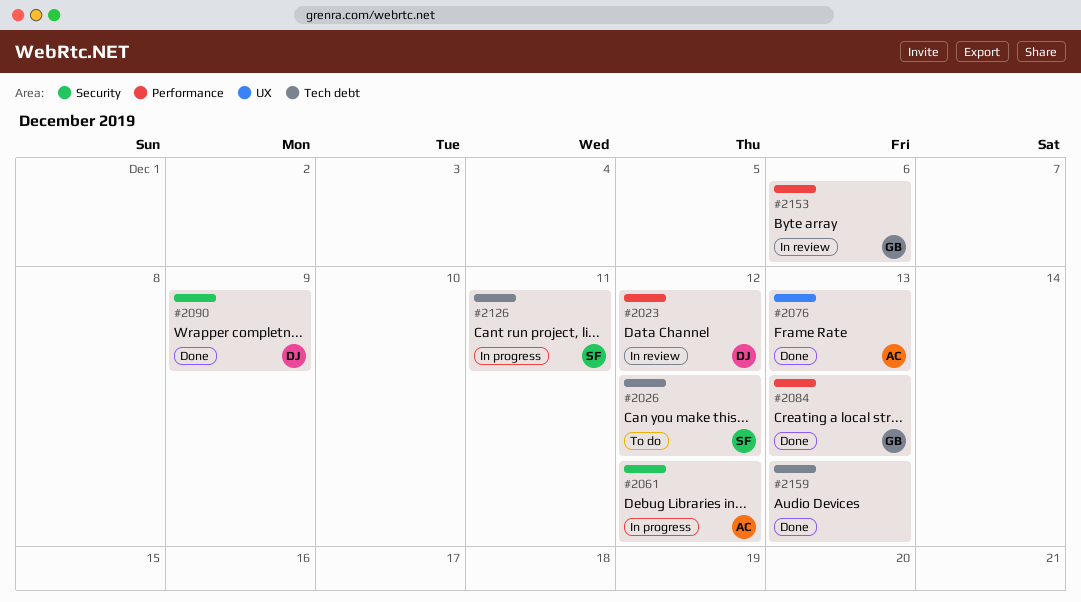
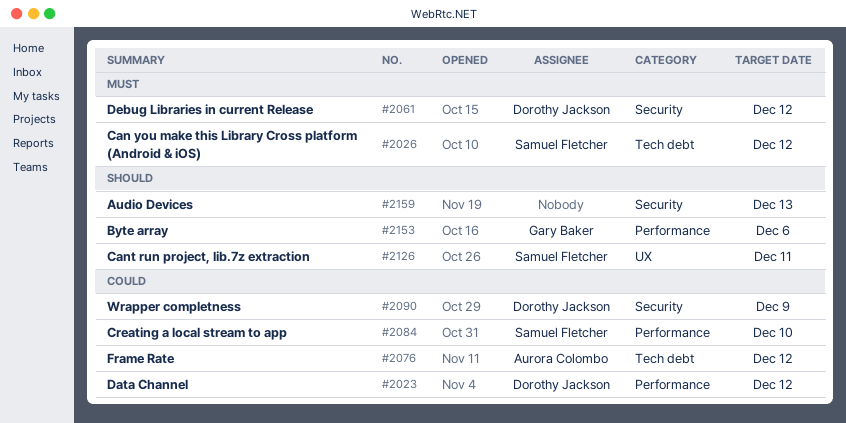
#2061, owner: Aurora Colombo -> Dorothy Jackson
#2076, label: UX -> Tech debt
#2076, due: Dec 13 -> Dec 12
#2084, owner: Gary Baker -> Samuel Fletcher
#2084, due: Dec 13 -> Dec 10
#2126, label: Tech debt -> UX
#2159, label: Tech debt -> Security

